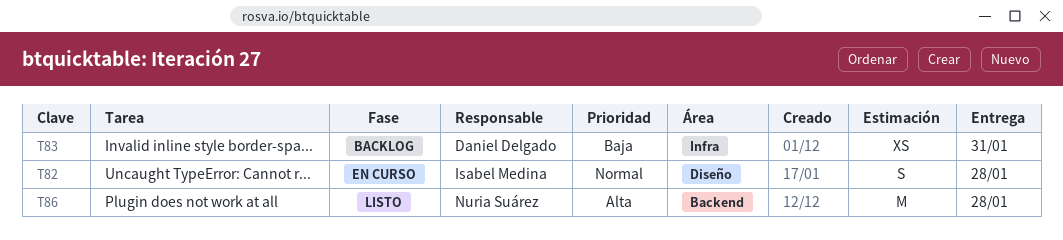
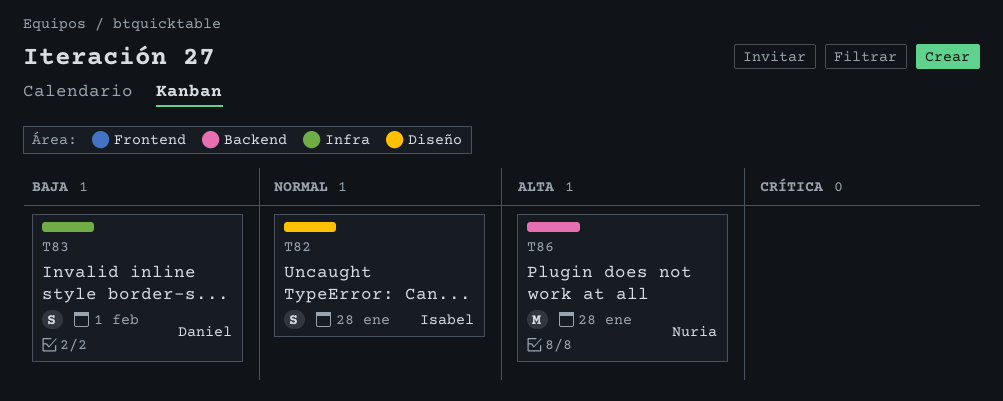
T83, estimate: XS -> S
T83, due: Jan 31 -> Feb 1

